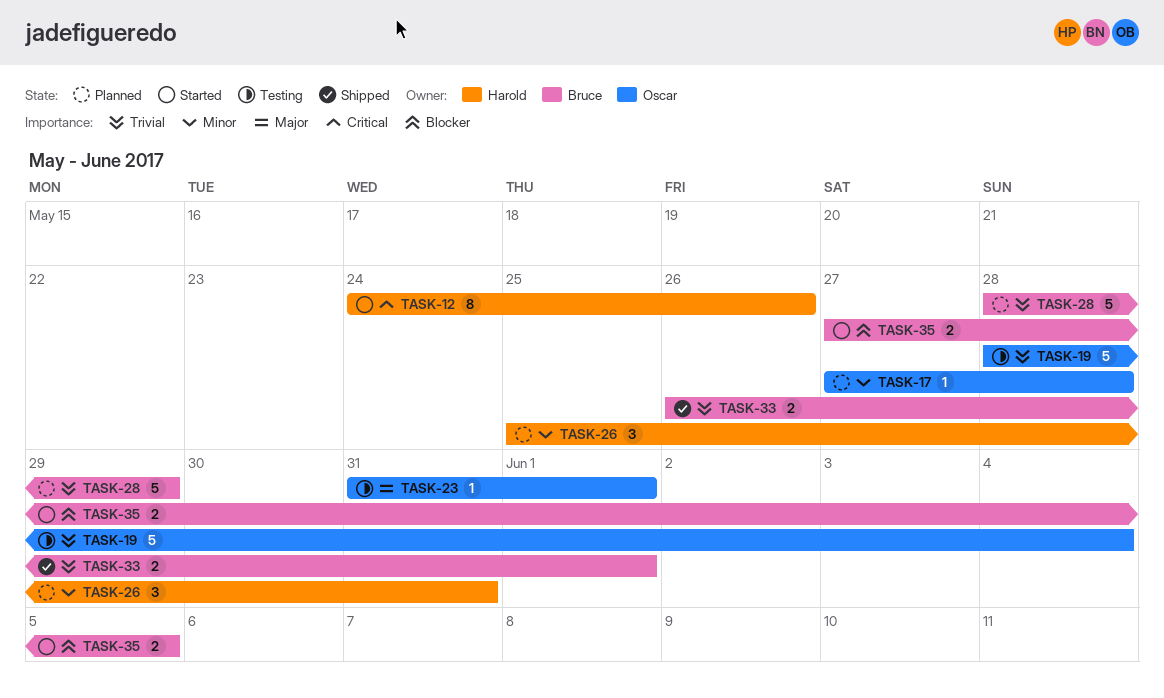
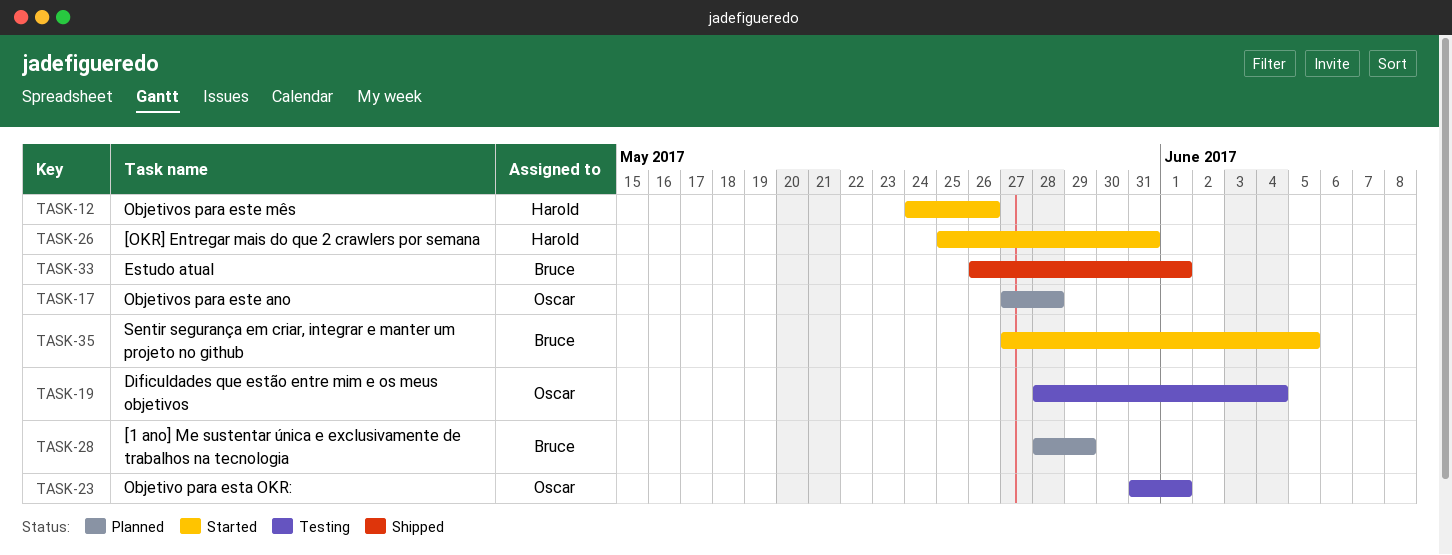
TASK-26, status: Planned -> Started

